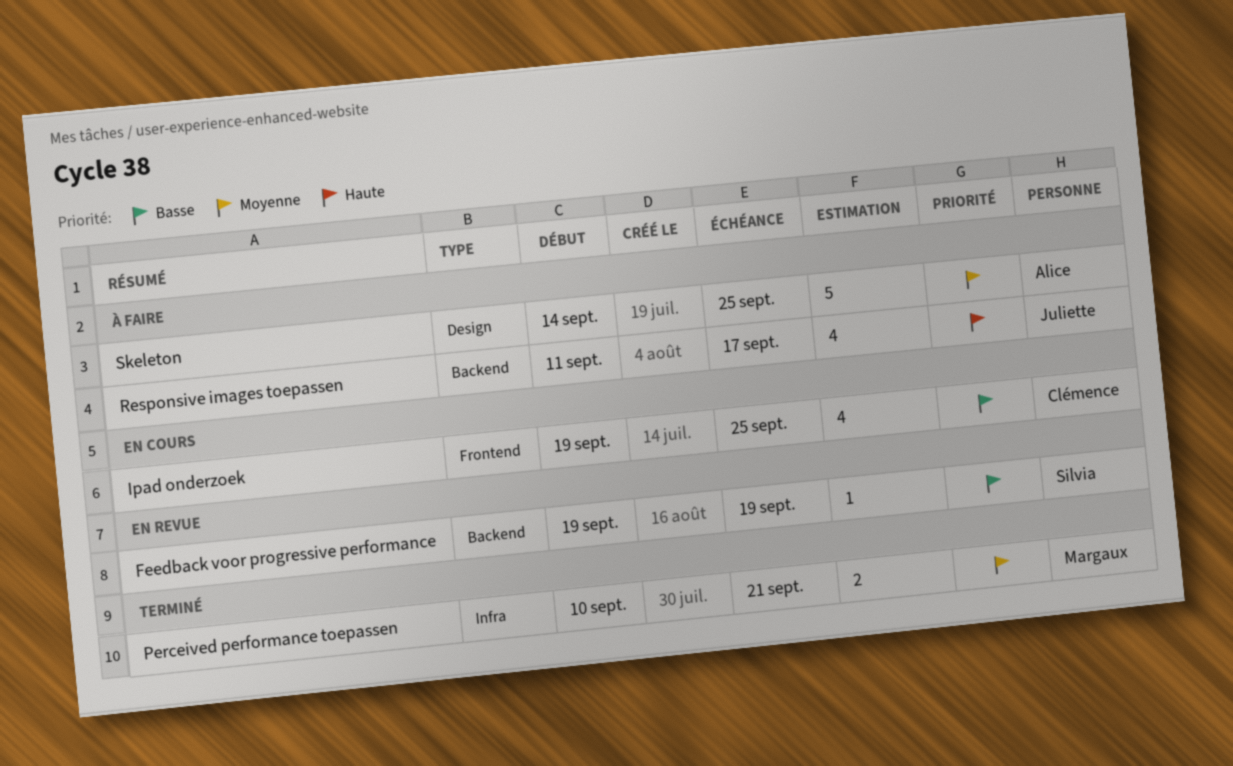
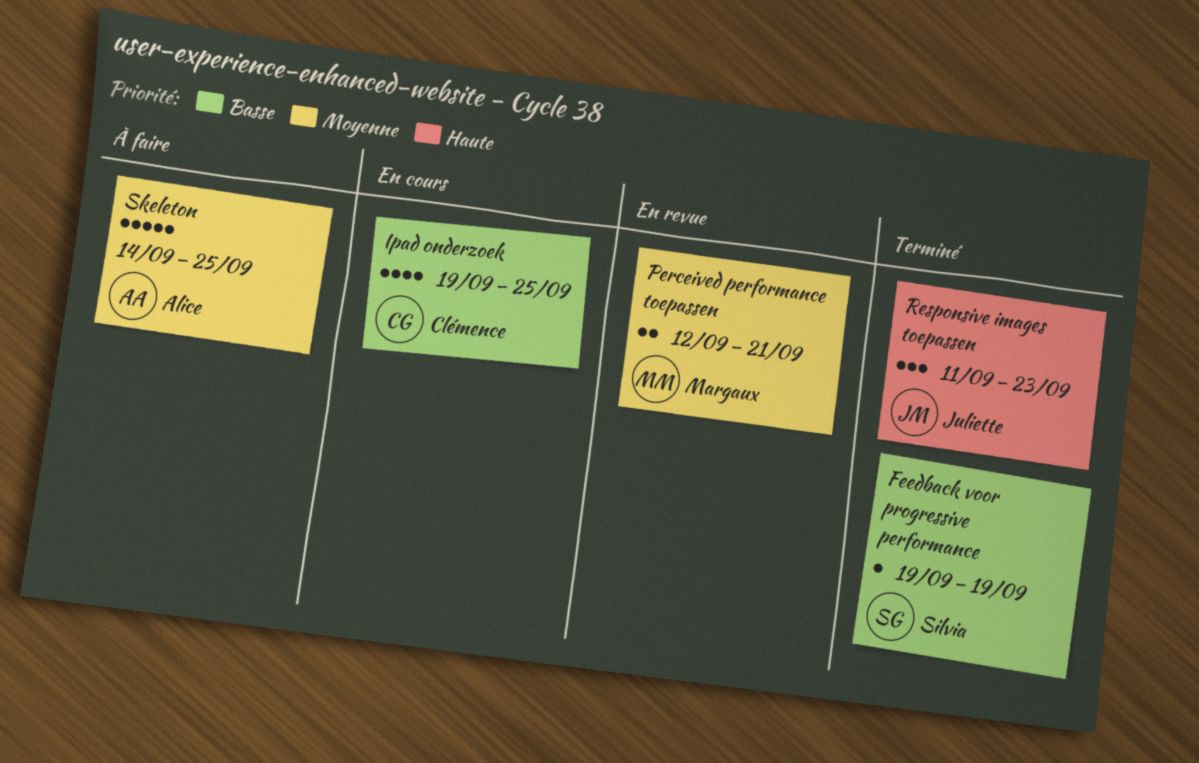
Feedback voor progressive performance, status: En revue -> Terminé
Perceived performance toepassen, status: Terminé -> En revue
Perceived performance toepassen, start: Sep 10 -> Sep 12
Responsive images toepassen, status: À faire -> Terminé
Responsive images toepassen, estimate: 4 -> 3
Responsive images toepassen, due: Sep 17 -> Sep 23

